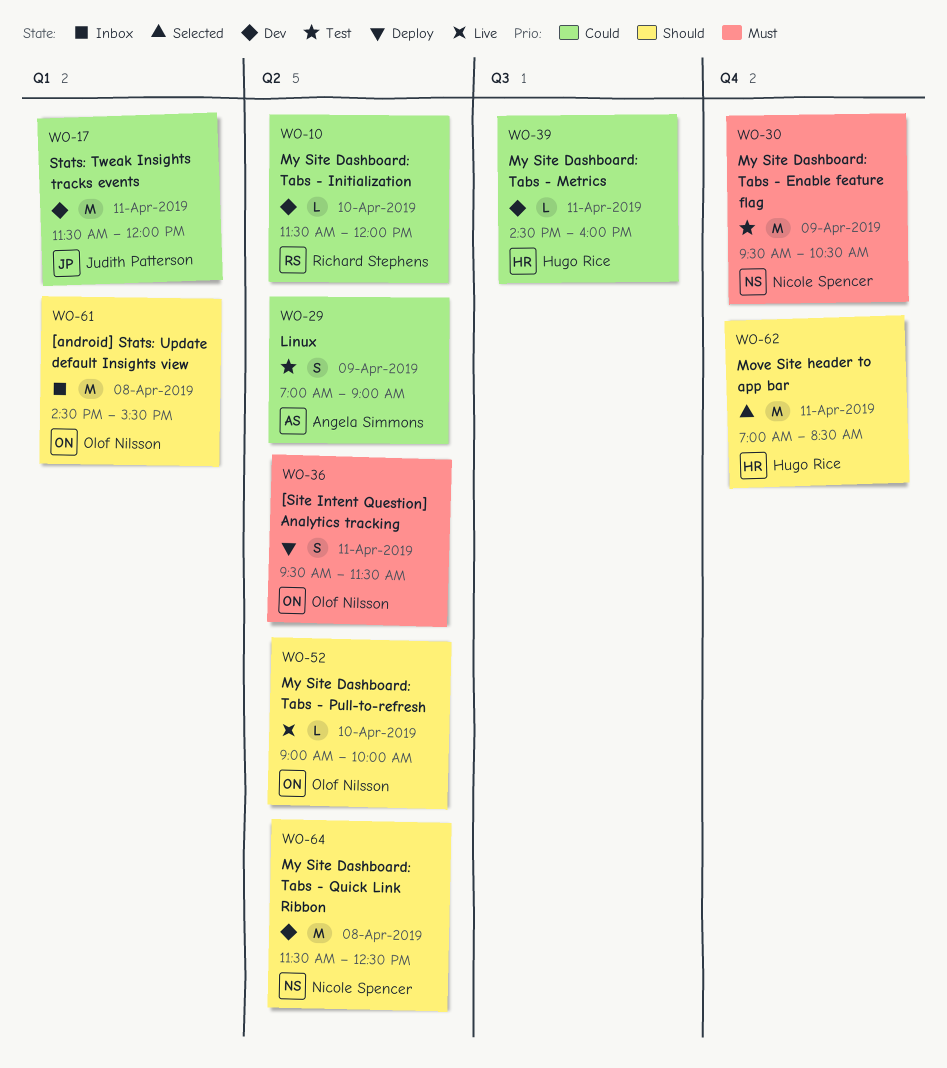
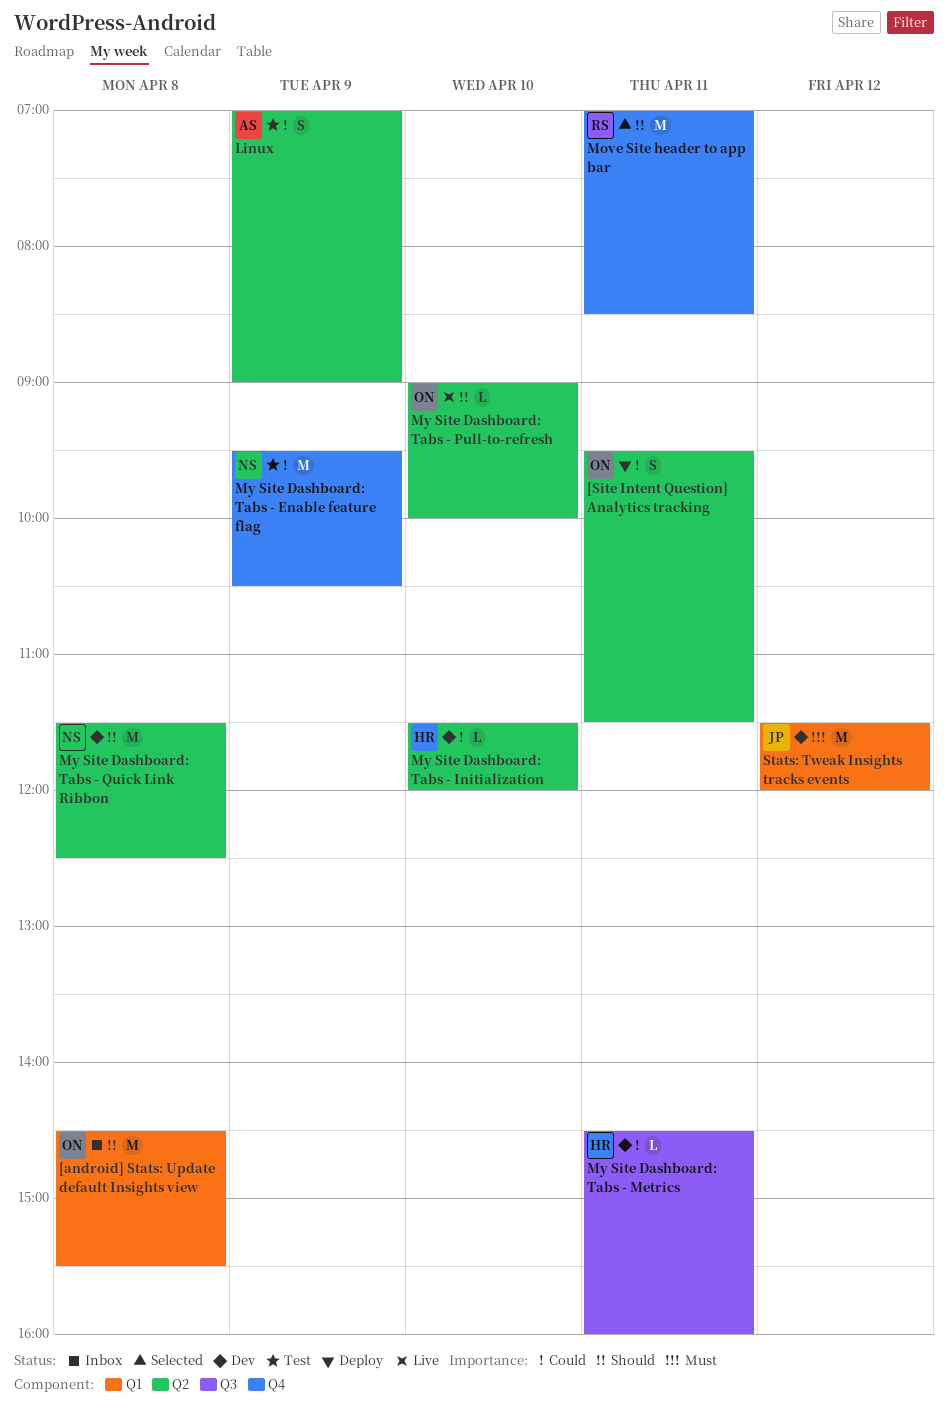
[Site Intent Question] Analytics tracking, priority: Must -> Could
Move Site header to app bar, owner: Hugo Rice -> Richard Stephens
My Site Dashboard: Tabs - Enable feature flag, priority: Must -> Could
My Site Dashboard: Tabs - Initialization, owner: Richard Stephens -> Hugo Rice
Stats: Tweak Insights tracks events, priority: Could -> Must
Stats: Tweak Insights tracks events, day: Apr 11 -> Apr 12

